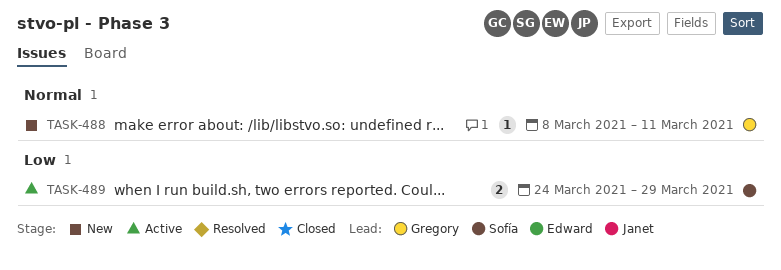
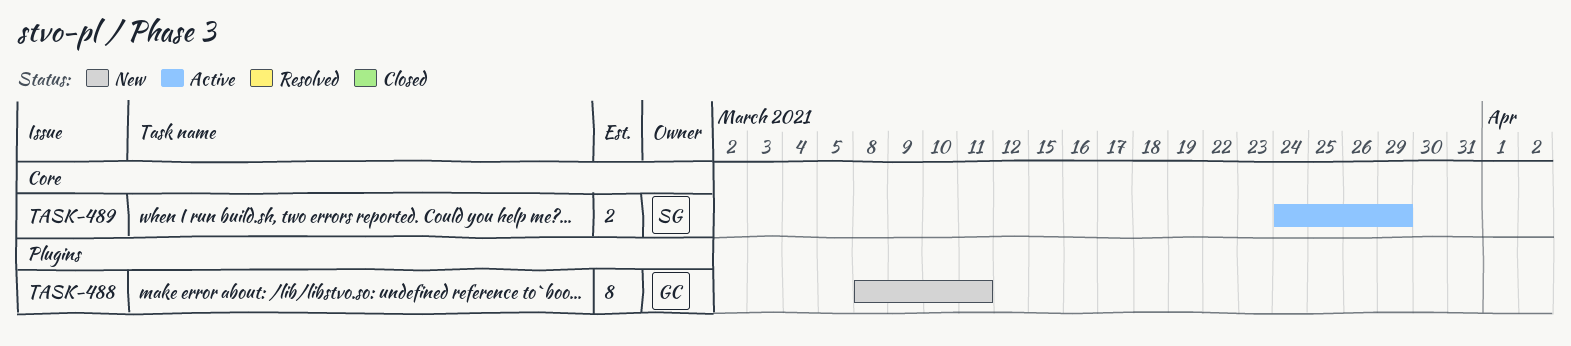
TASK-488, estimate: 1 -> 8

